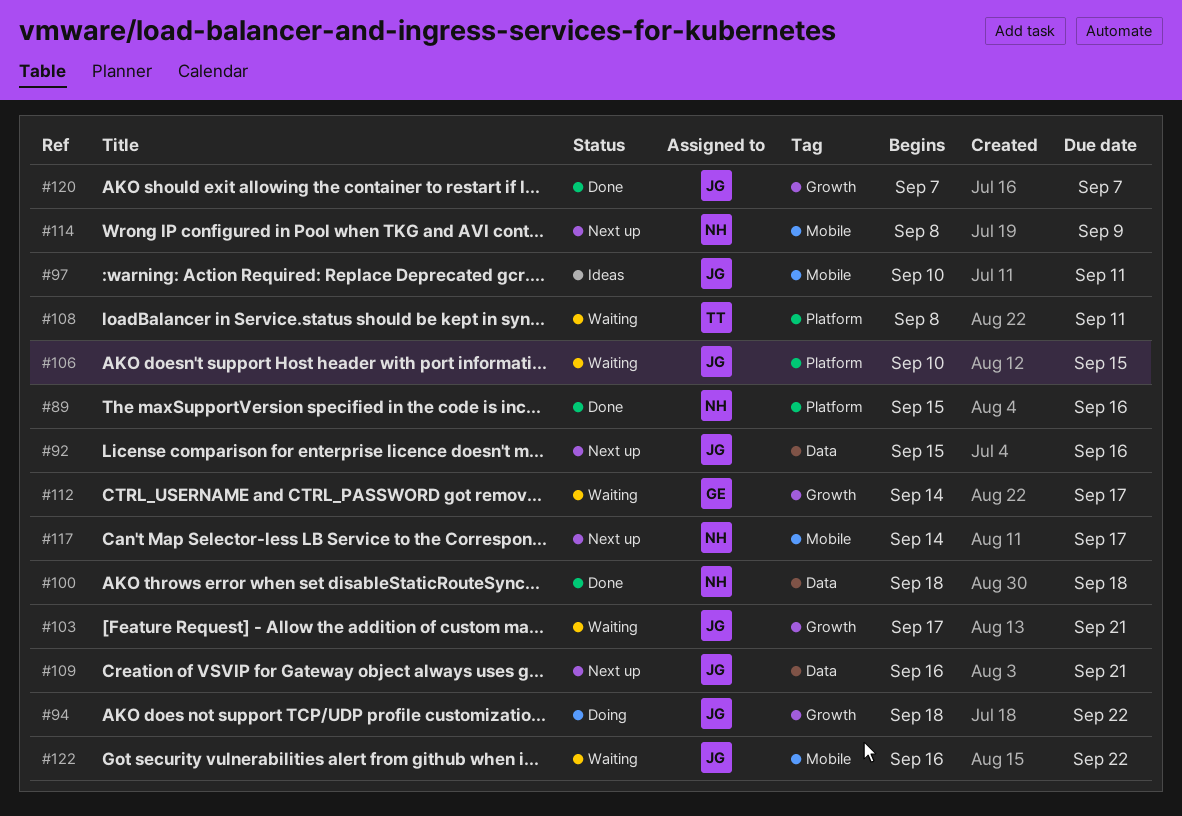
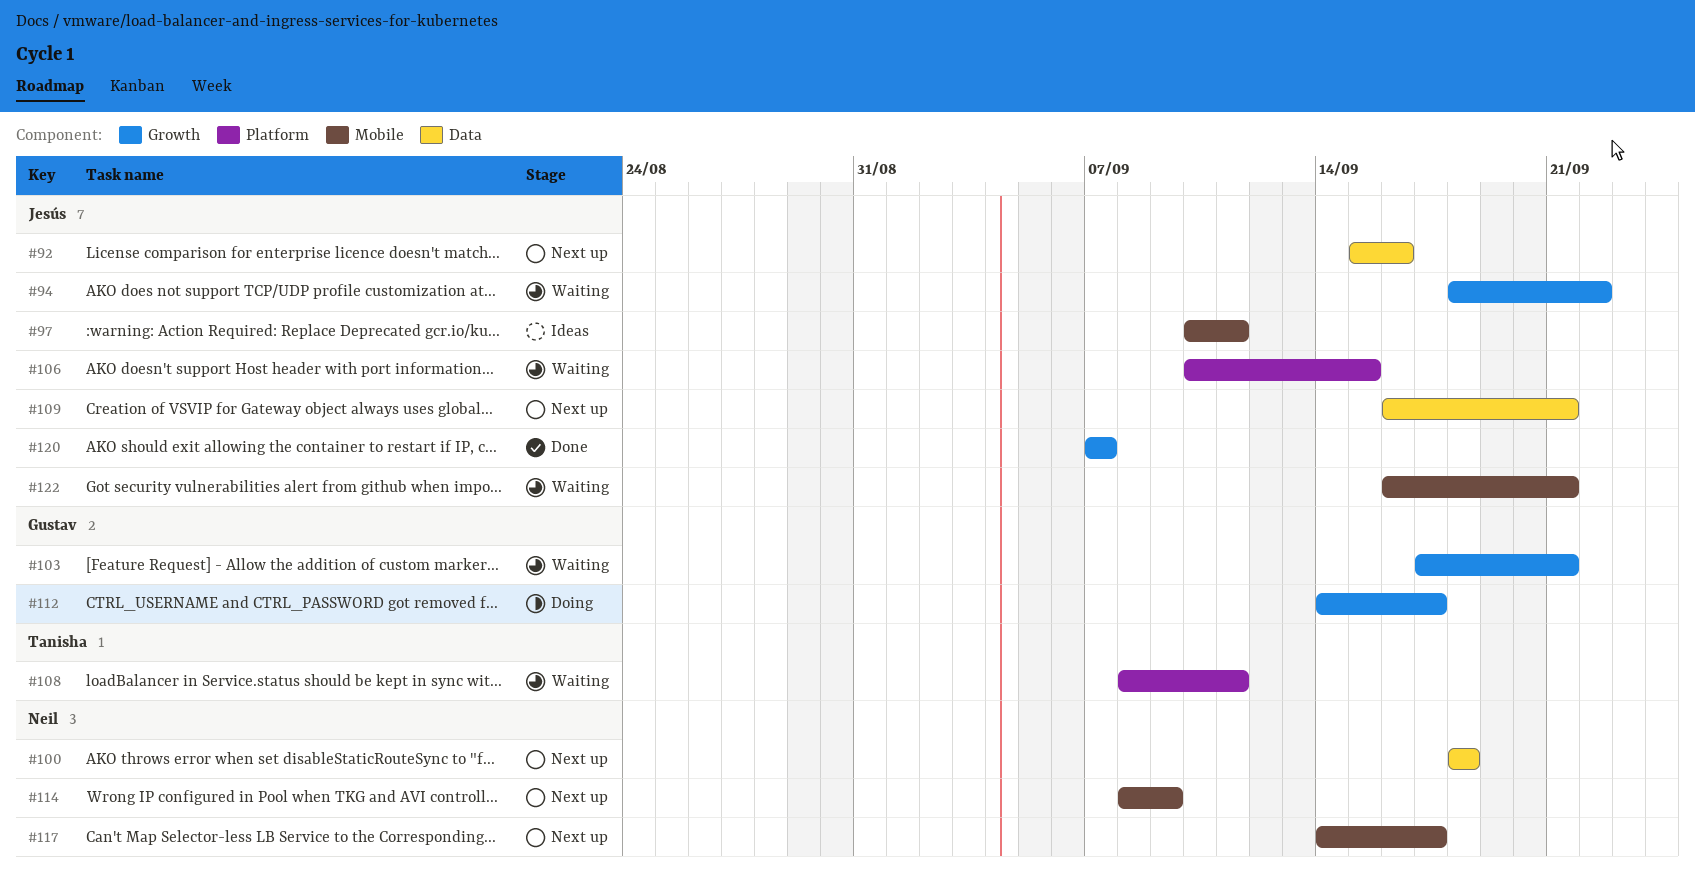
#89: present -> none
#94, status: Doing -> Waiting
#100, status: Done -> Next up
#103, owner: Jesús -> Gustav
#112, status: Waiting -> Doing
#122, due: Sep 22 -> Sep 21

